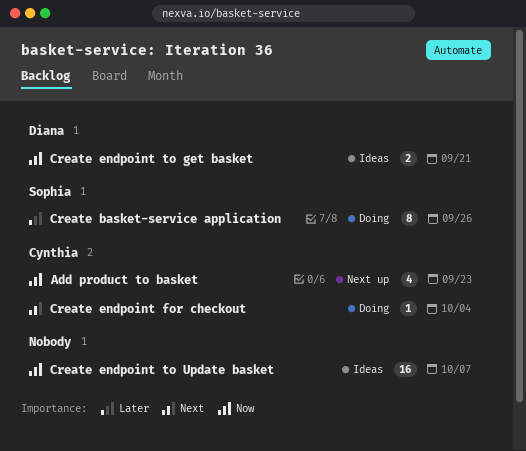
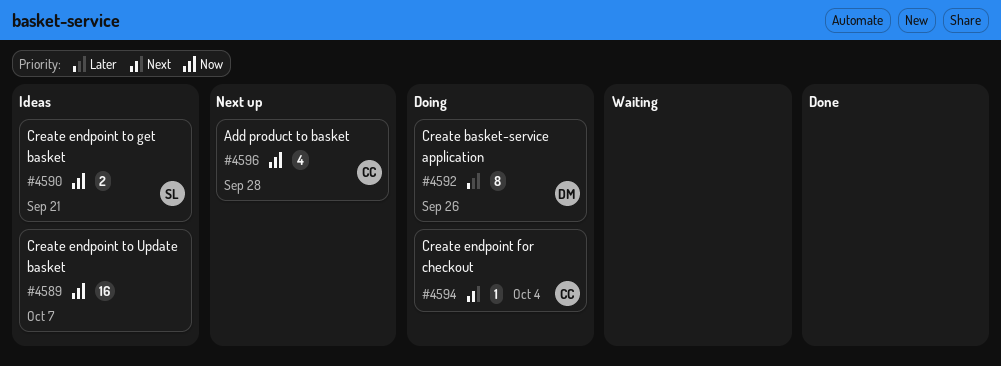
Add product to basket, due: Sep 23 -> Sep 28
Create basket-service application, owner: Sophia -> Diana
Create endpoint to get basket, owner: Diana -> Sophia

